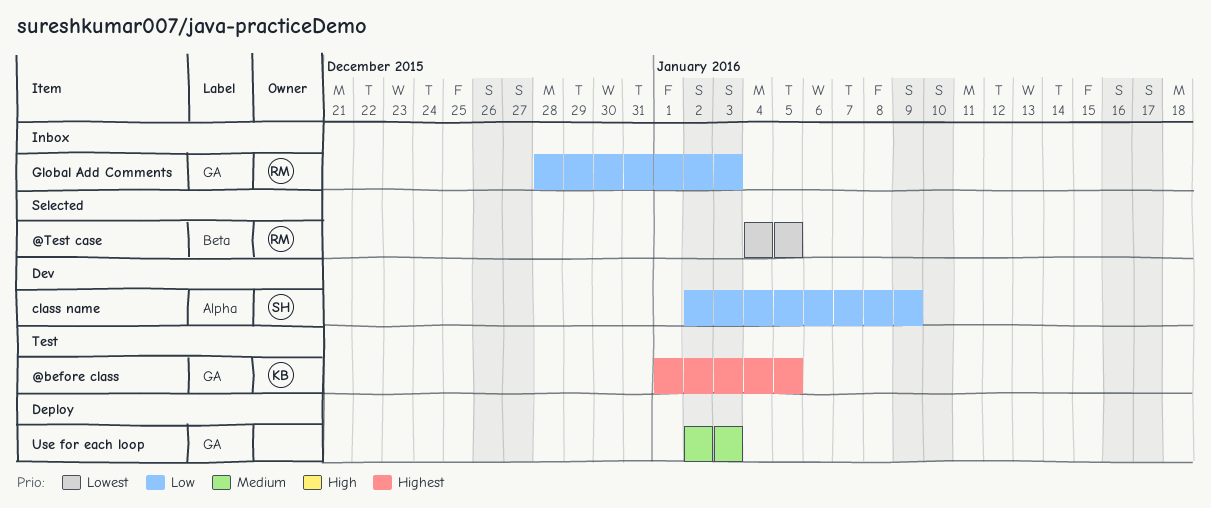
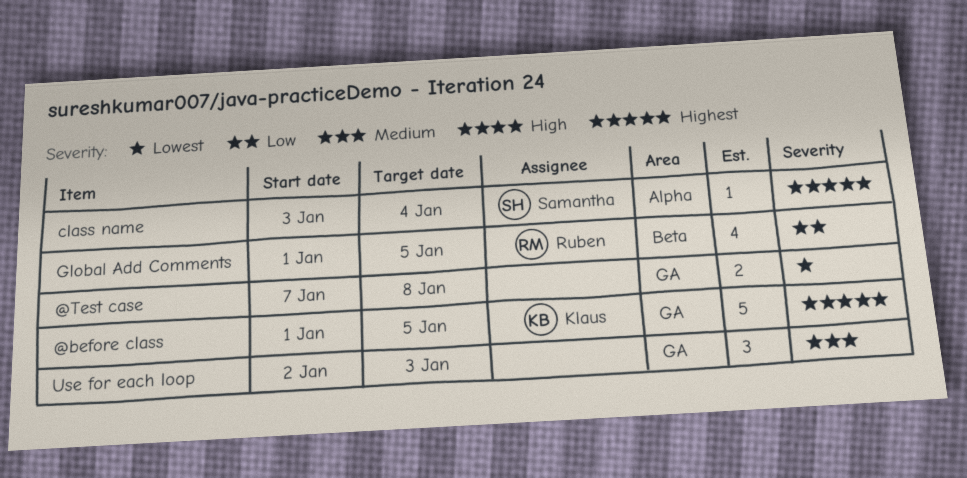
@Test case, owner: Ruben -> none
@Test case, label: Beta -> GA
@Test case, start: Jan 4 -> Jan 7
@Test case, due: Jan 5 -> Jan 8
class name, priority: Low -> Highest
class name, start: Jan 2 -> Jan 3
class name, due: Jan 9 -> Jan 4
Global Add Comments, label: GA -> Beta
Global Add Comments, start: Dec 28 -> Jan 1
Global Add Comments, due: Jan 3 -> Jan 5

